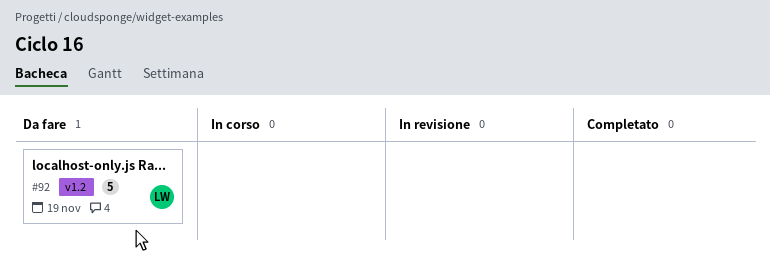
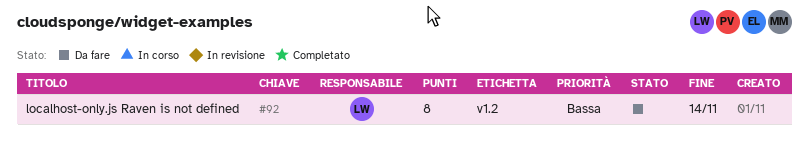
#92, estimate: 5 -> 8
#92, due: Nov 19 -> Nov 14

